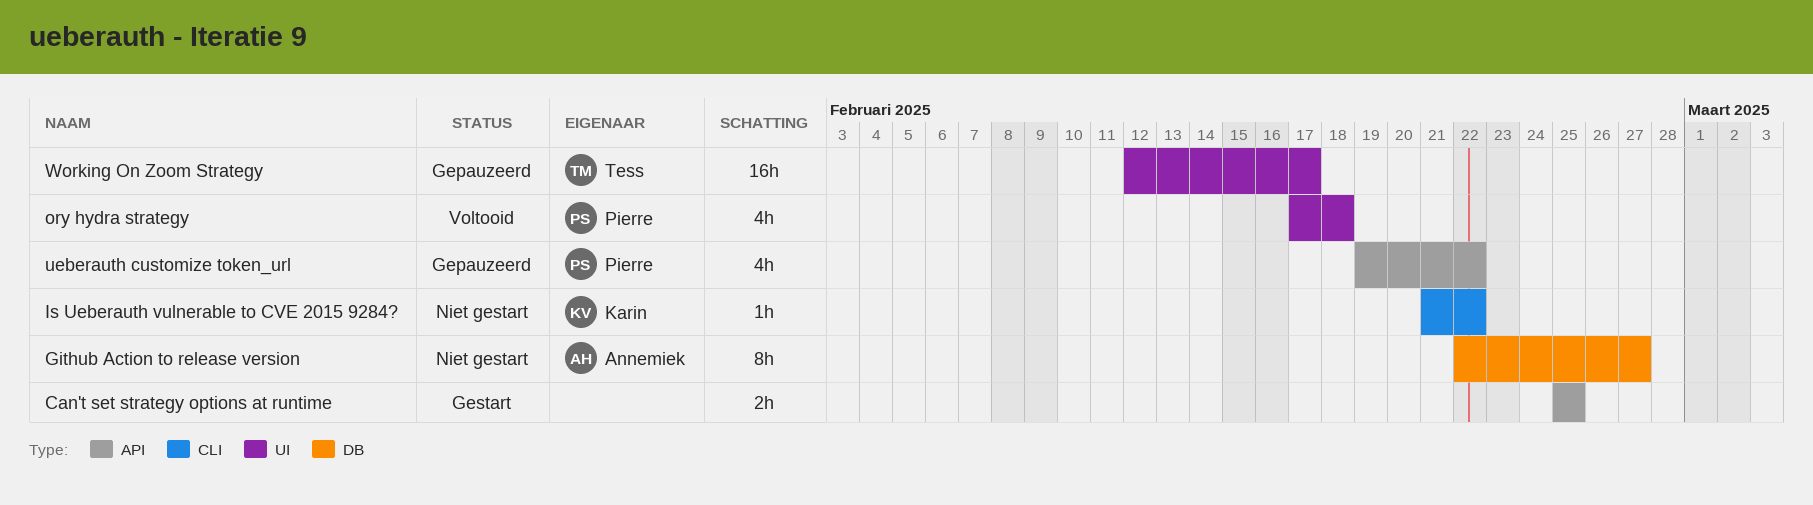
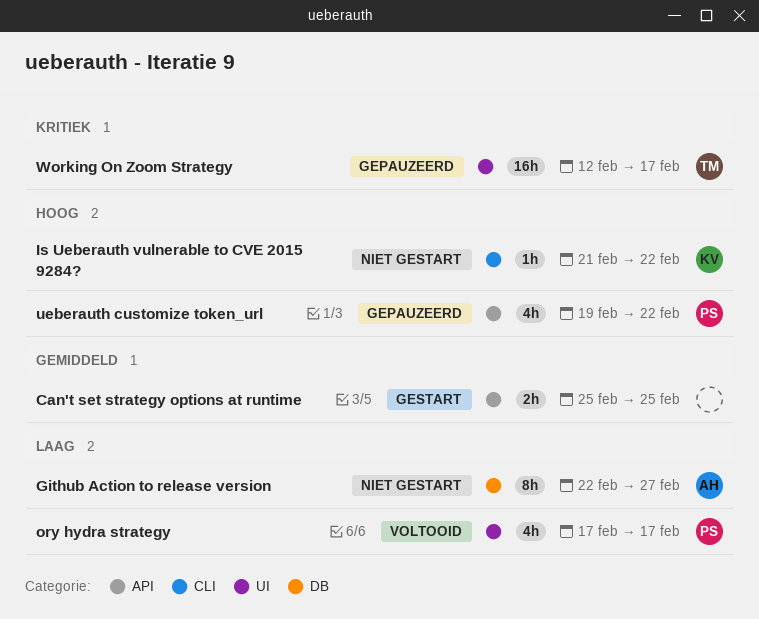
ory hydra strategy, due: Feb 18 -> Feb 17

